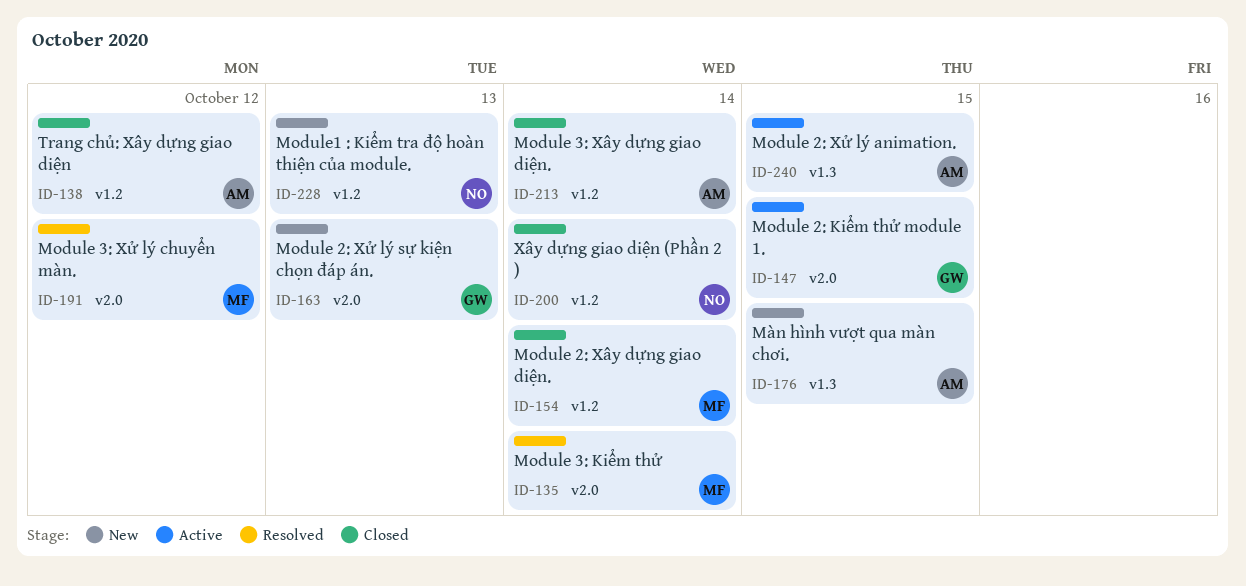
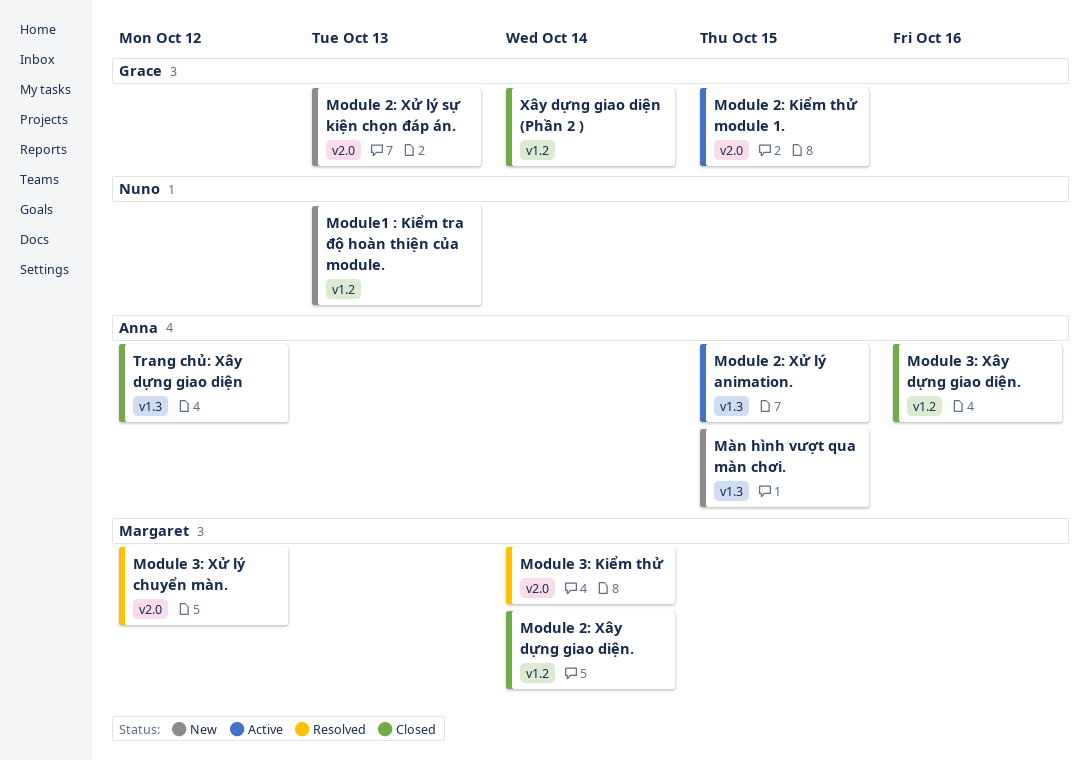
Module 3: Xây dựng giao diện., due: Oct 14 -> Oct 16
Trang chủ: Xây dựng giao diện, label: v1.2 -> v1.3
Xây dựng giao diện (Phần 2 ), owner: Nuno -> Grace

